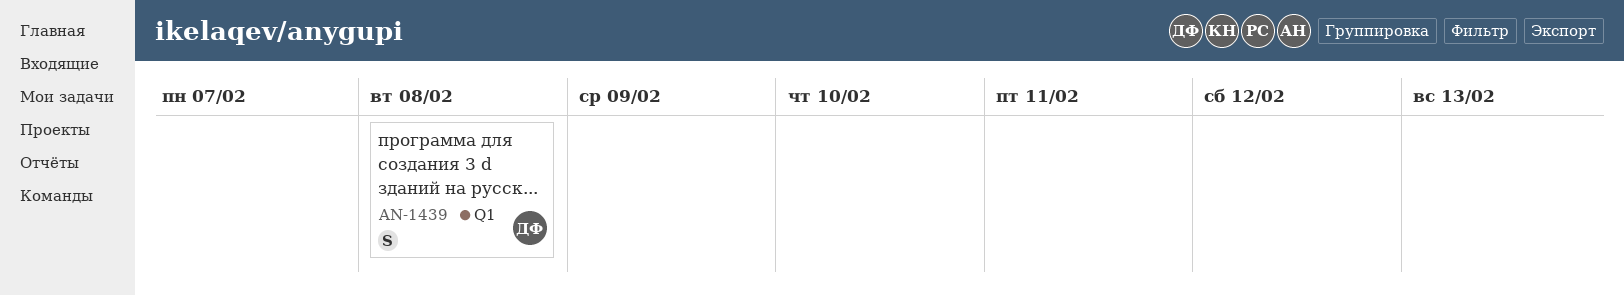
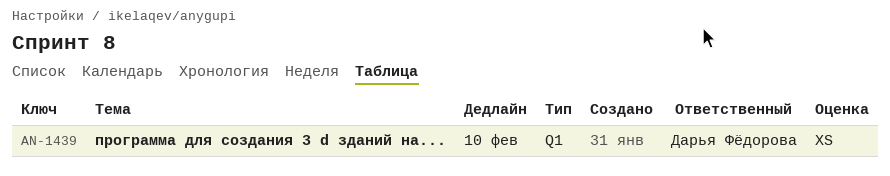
AN-1439, estimate: S -> XS
AN-1439, due: Feb 8 -> Feb 10

